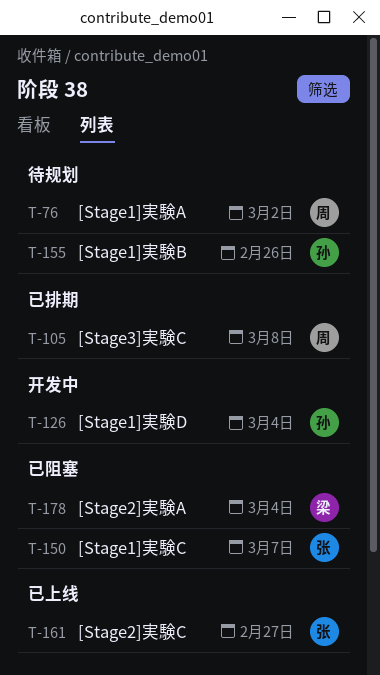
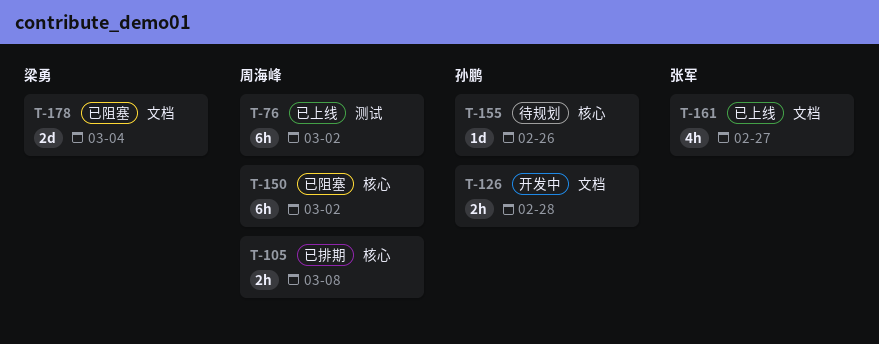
T-76, status: 待规划 -> 已上线
T-126, due: Mar 4 -> Feb 28
T-150, owner: 张军 -> 周海峰
T-150, due: Mar 7 -> Mar 2

